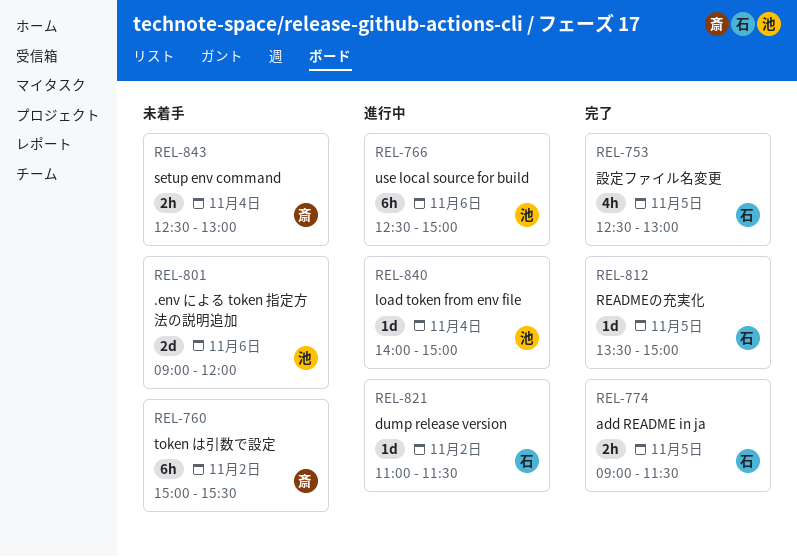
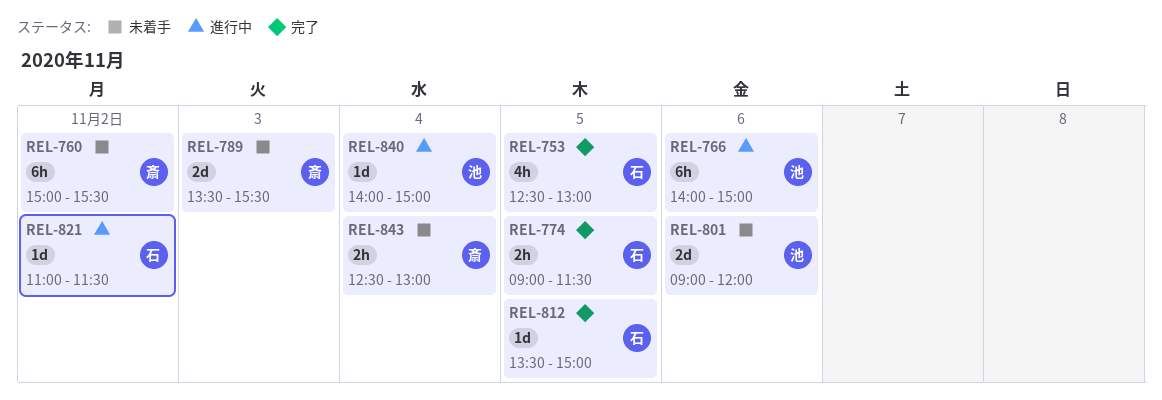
REL-766, begins: 12:30 -> 14:00
REL-789: none -> present

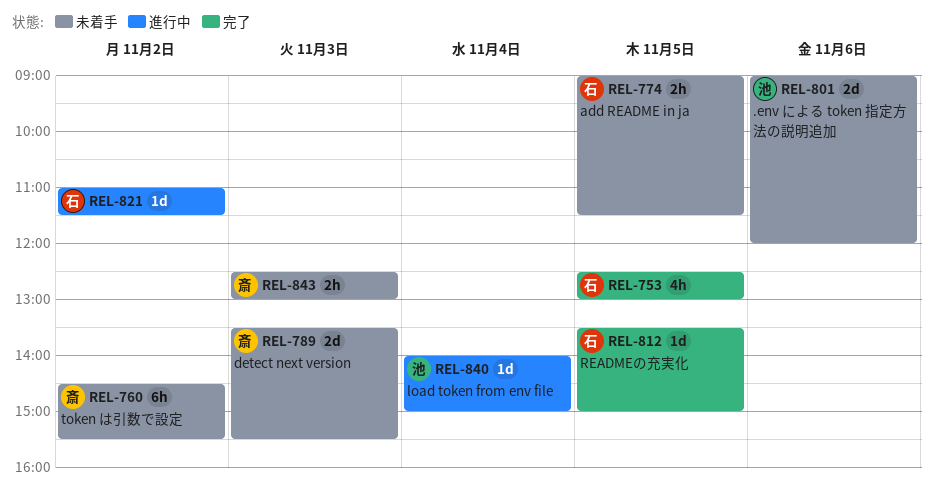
REL-760, begins: 15:00 -> 14:30
REL-766: present -> none
REL-774, status: 完了 -> 未着手
REL-843, day: Nov 4 -> Nov 3

